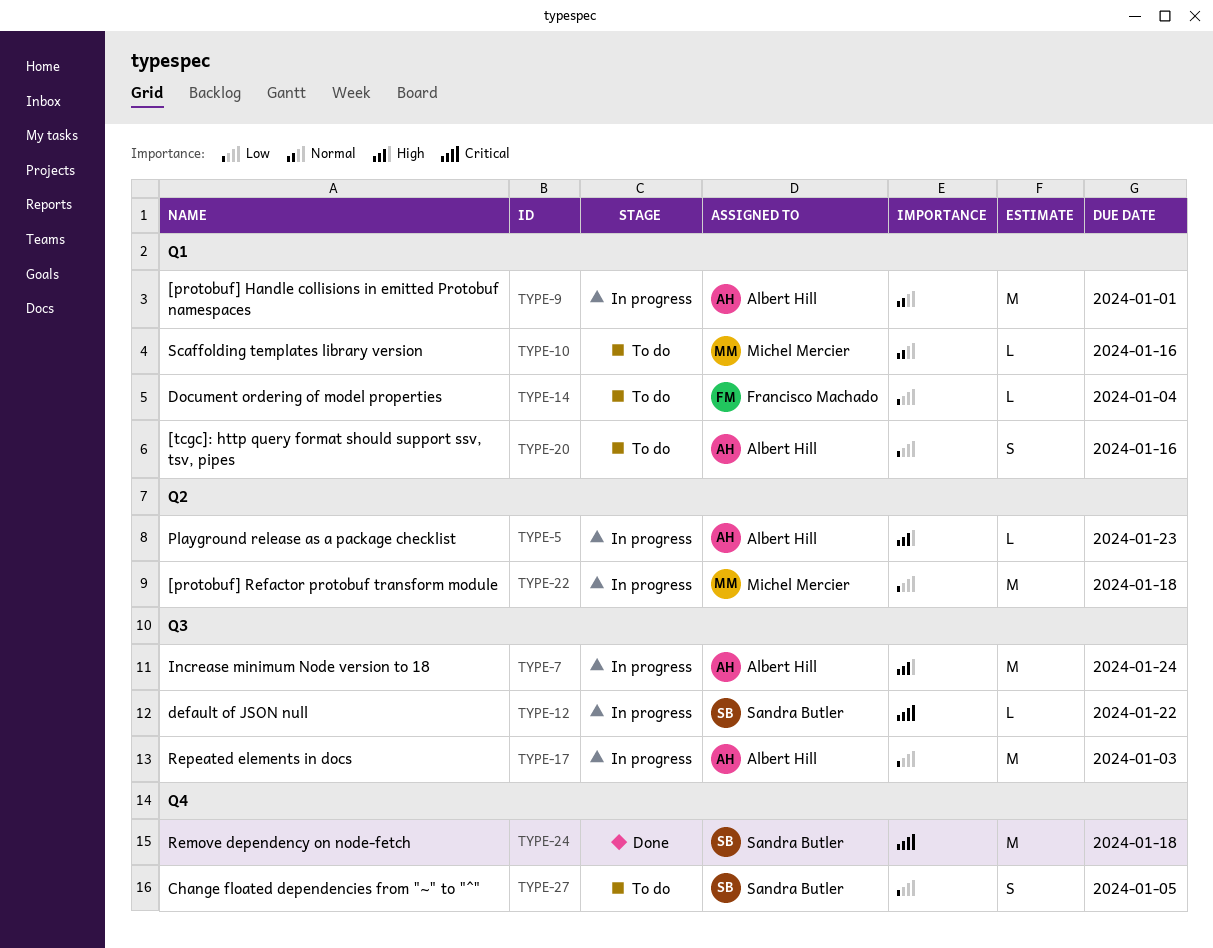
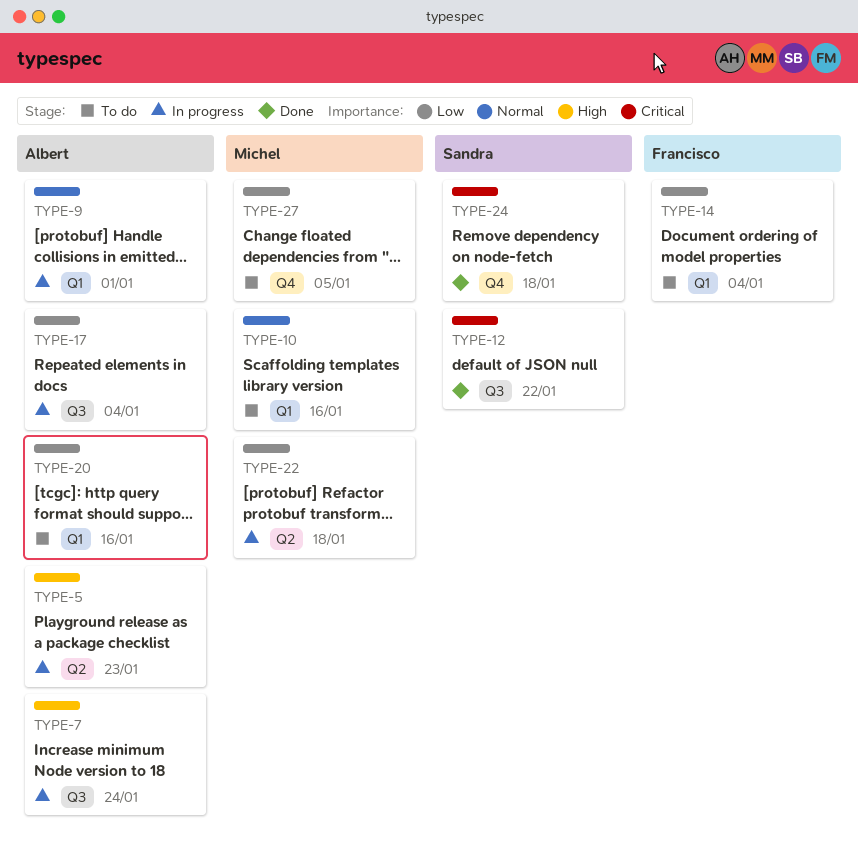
TYPE-12, status: In progress -> Done
TYPE-17, due: Jan 3 -> Jan 4
TYPE-27, owner: Sandra Butler -> Michel Mercier

